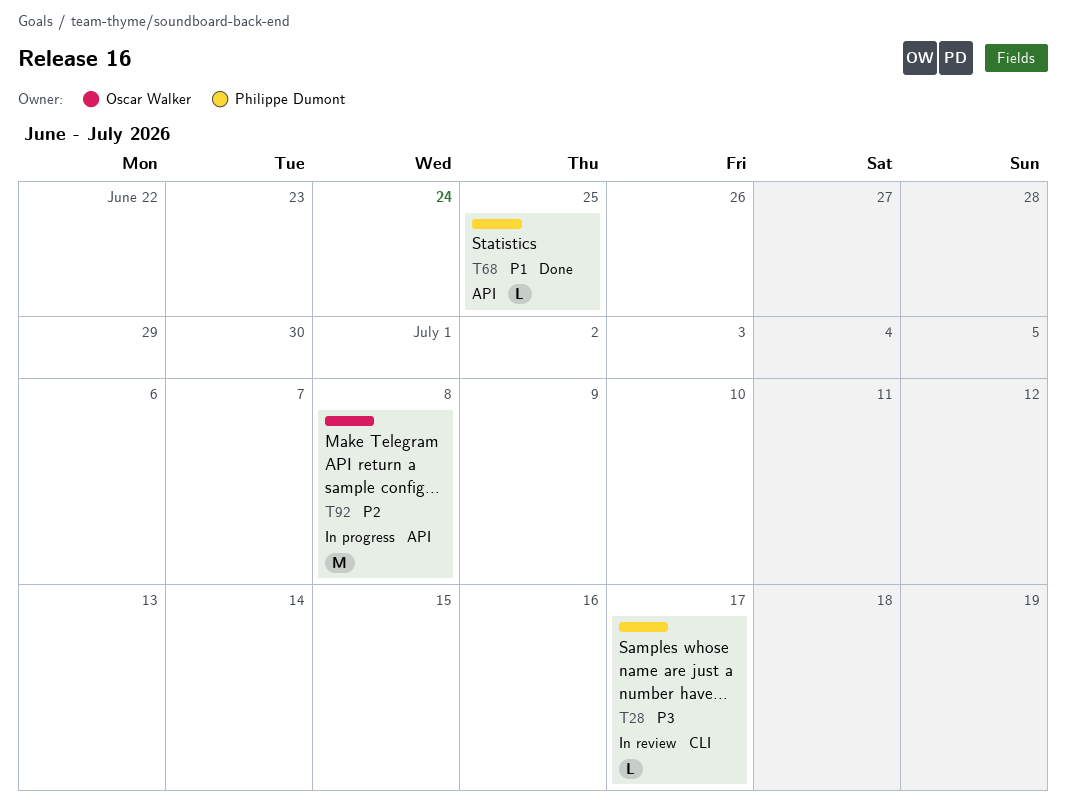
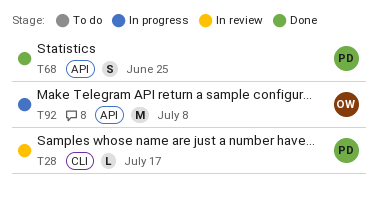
T68, estimate: L -> S

